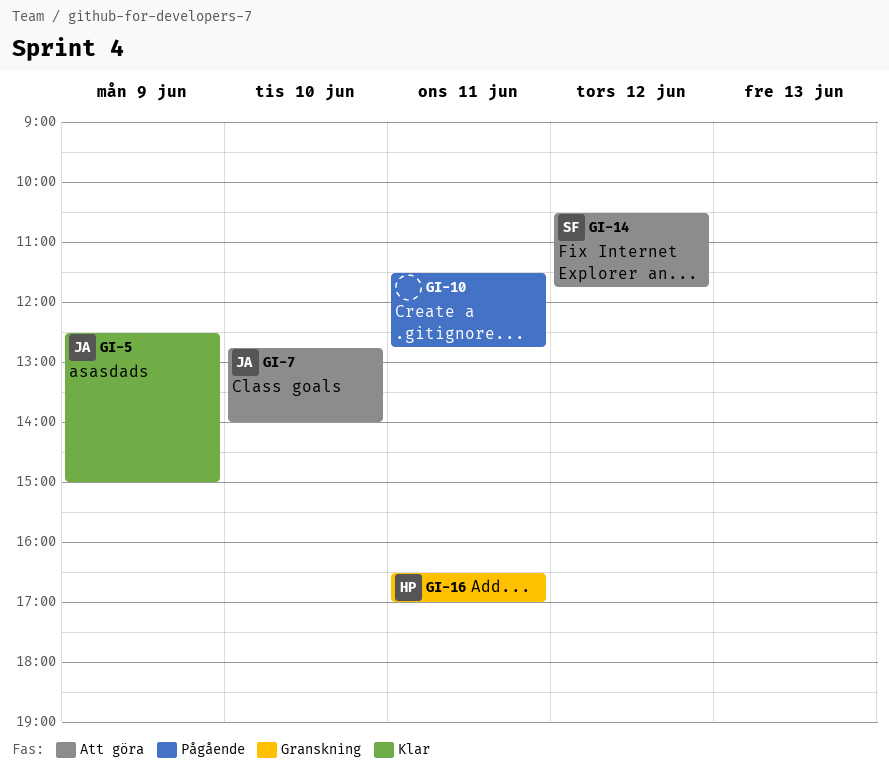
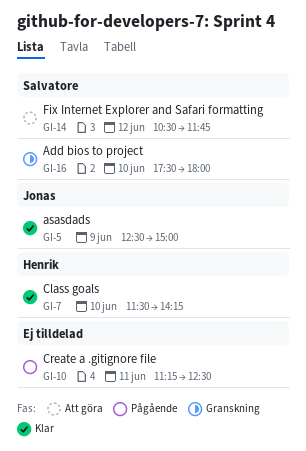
GI-7, status: Att göra -> Klar
GI-7, owner: Jonas -> Henrik
GI-7, begins: 12:45 -> 11:30
GI-7, ends: 14:00 -> 14:15
GI-10, begins: 11:30 -> 11:15
GI-10, ends: 12:45 -> 12:30
GI-16, owner: Henrik -> Salvatore
GI-16, day: Jun 11 -> Jun 10
GI-16, begins: 16:30 -> 17:30
GI-16, ends: 17:00 -> 18:00

